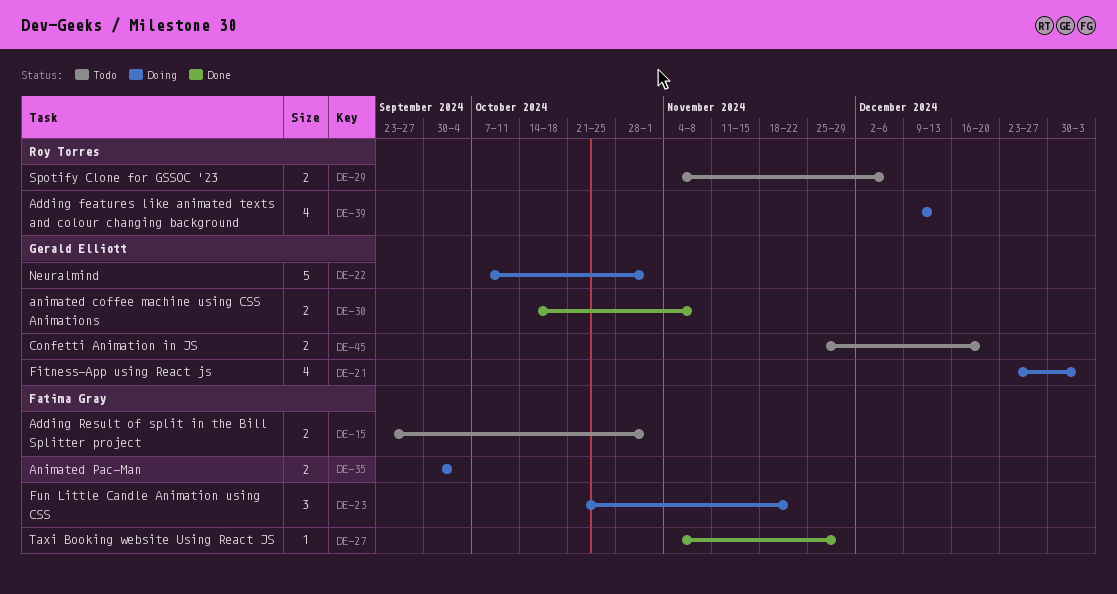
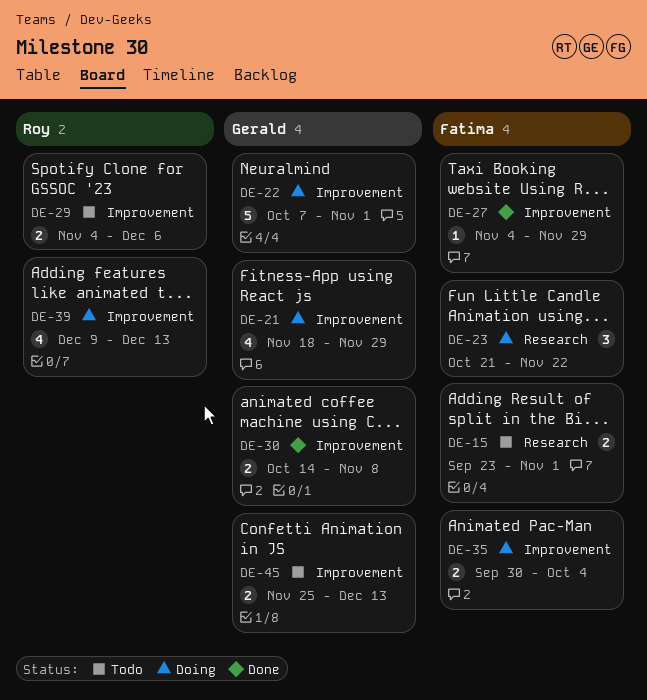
DE-21, start: Dec 23 -> Nov 18
DE-21, due: Jan 3 -> Nov 29
DE-45, due: Dec 20 -> Dec 13

